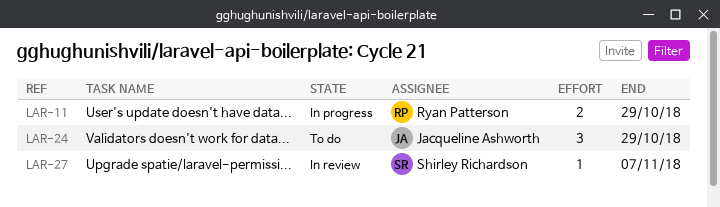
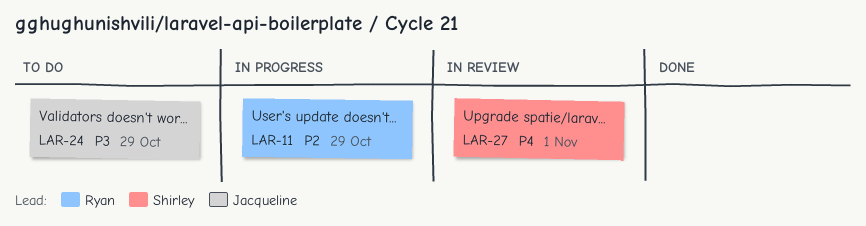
LAR-27, due: Nov 7 -> Nov 1

